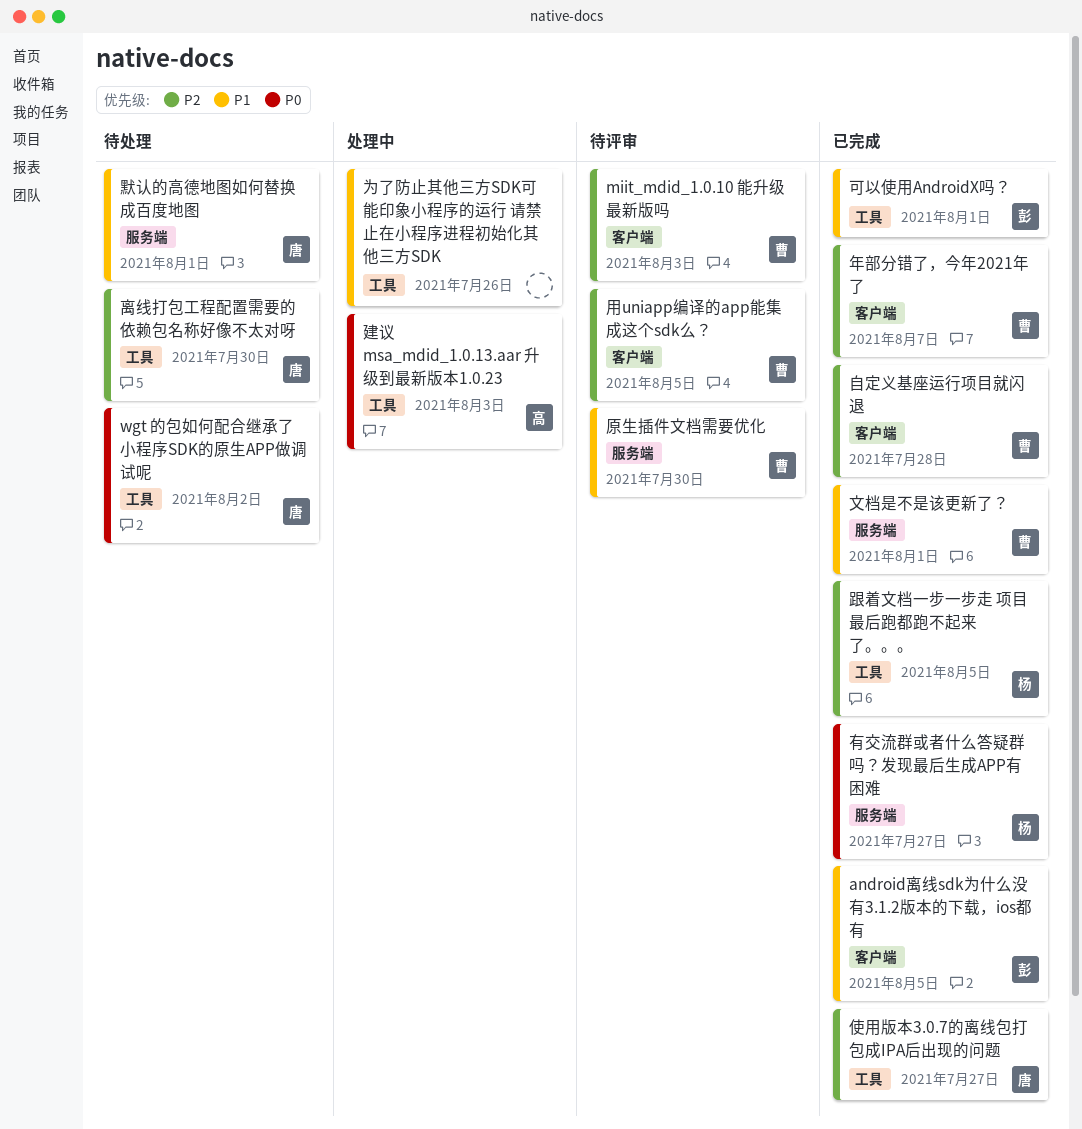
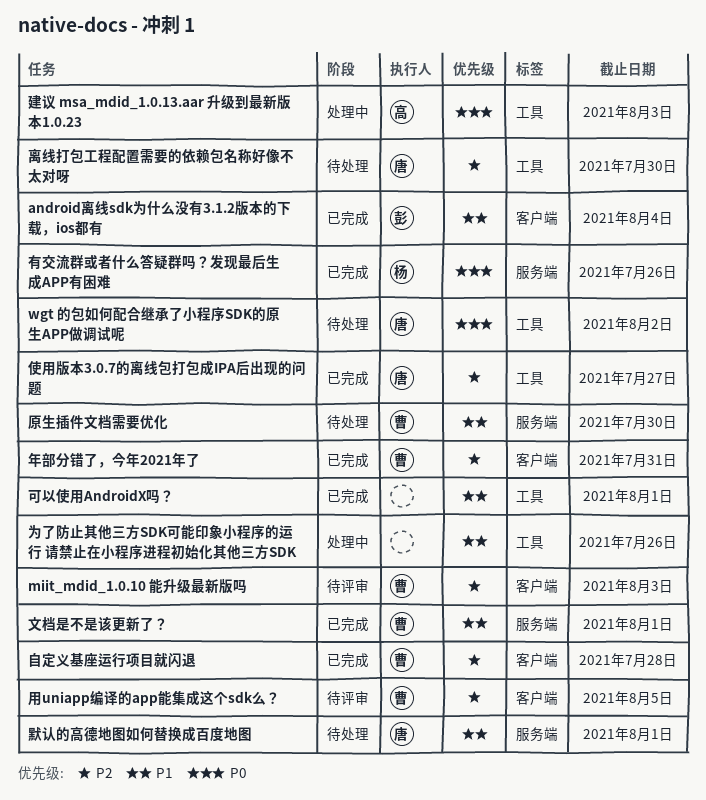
android离线sdk为什么没有3.1.2版本的下载，ios都有, due: Aug 5 -> Aug 4
原生插件文档需要优化, status: 待评审 -> 待处理
可以使用AndroidX吗？, owner: 彭 -> none
年部分错了，今年2021年了, due: Aug 7 -> Jul 31
有交流群或者什么答疑群吗？发现最后生成APP有困难, due: Jul 27 -> Jul 26
跟着文档一步一步走 项目最后跑都跑不起来了。。。: present -> none

